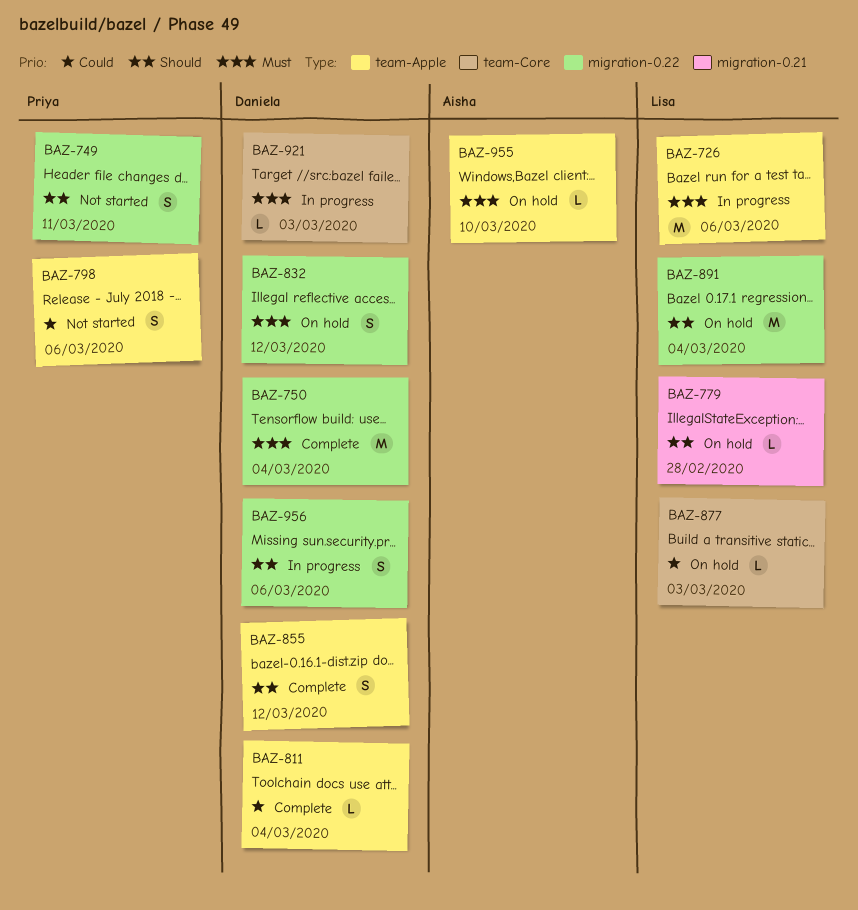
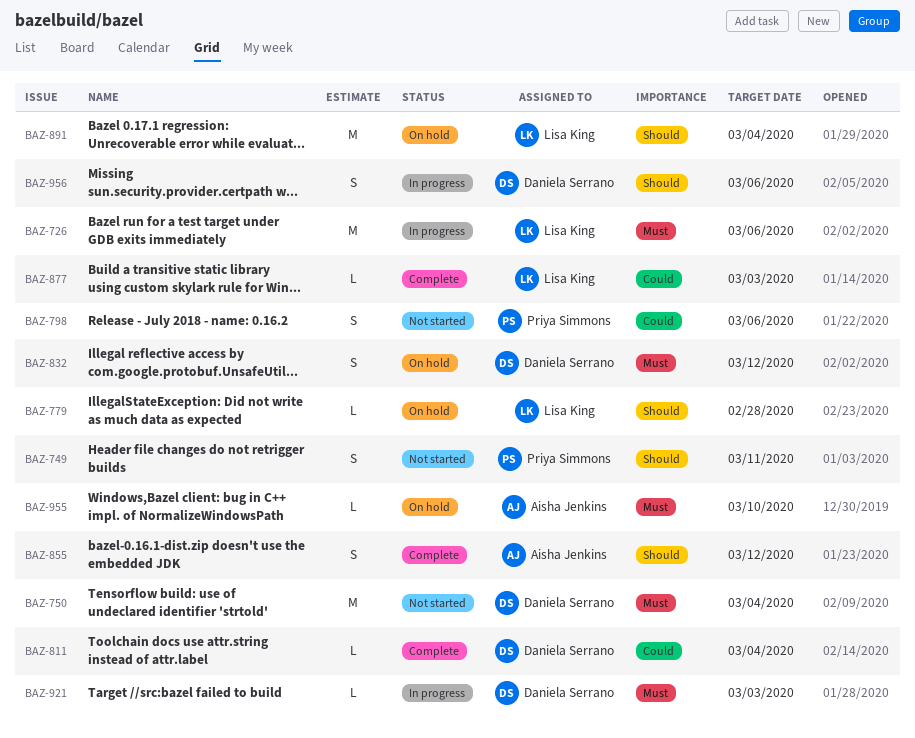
BAZ-750, status: Complete -> Not started
BAZ-855, owner: Daniela Serrano -> Aisha Jenkins
BAZ-877, status: On hold -> Complete

